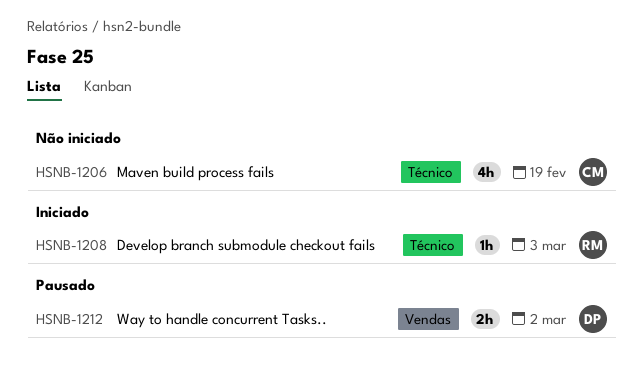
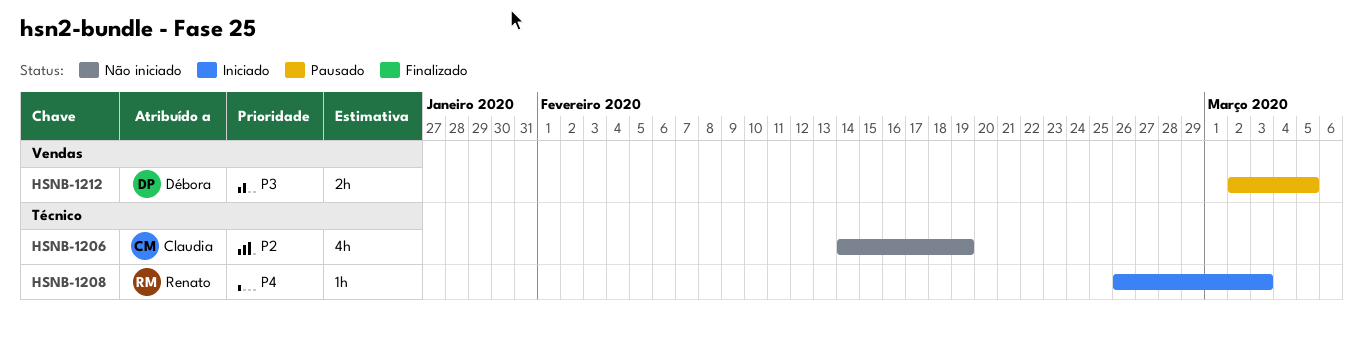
HSNB-1212, due: Mar 2 -> Mar 5

